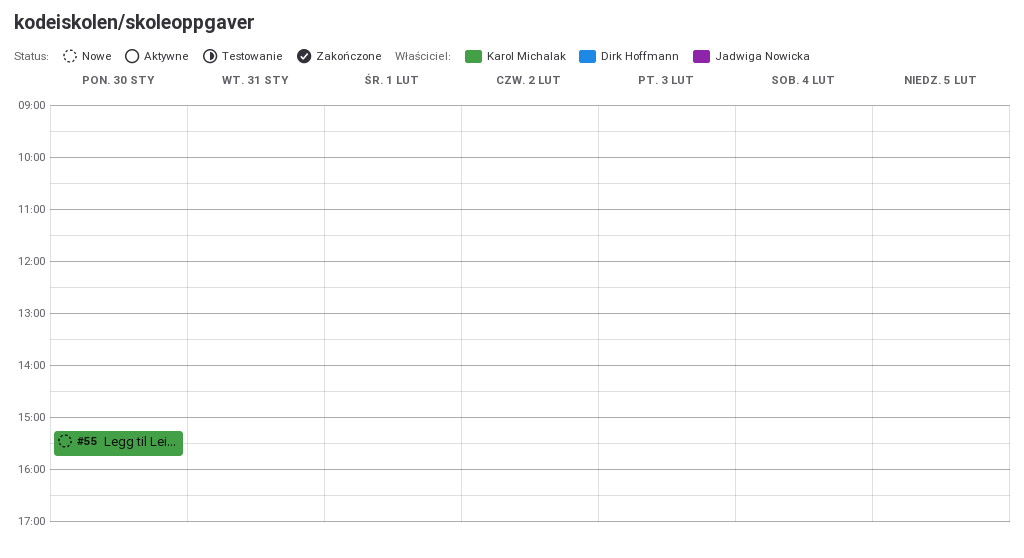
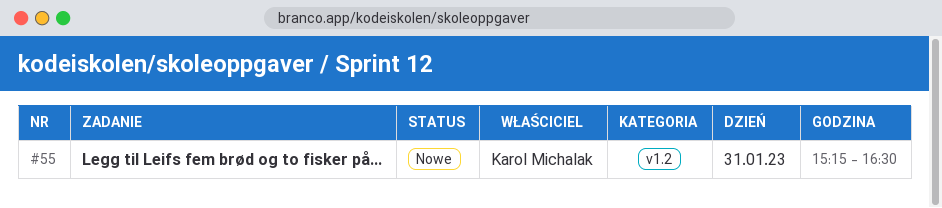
#55, day: Jan 30 -> Jan 31
#55, ends: 15:45 -> 16:30

